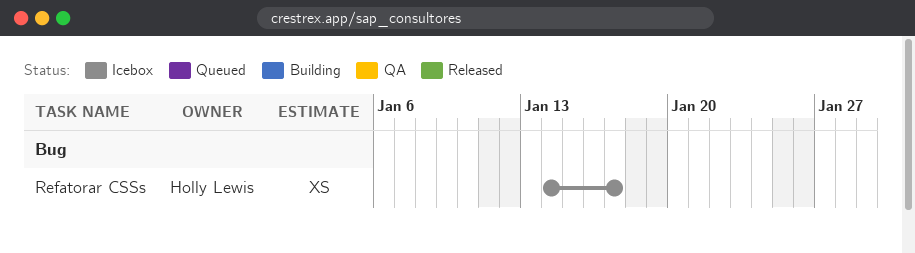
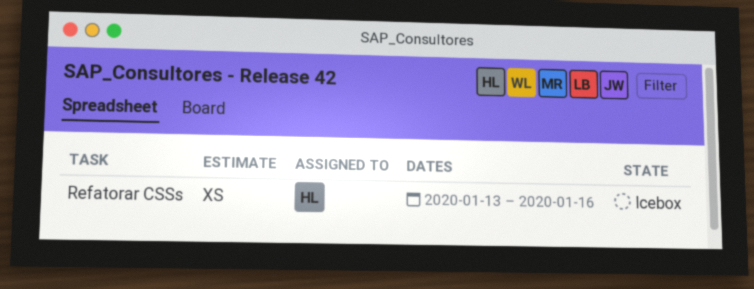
Refatorar CSSs, start: Jan 14 -> Jan 13
Refatorar CSSs, due: Jan 17 -> Jan 16

